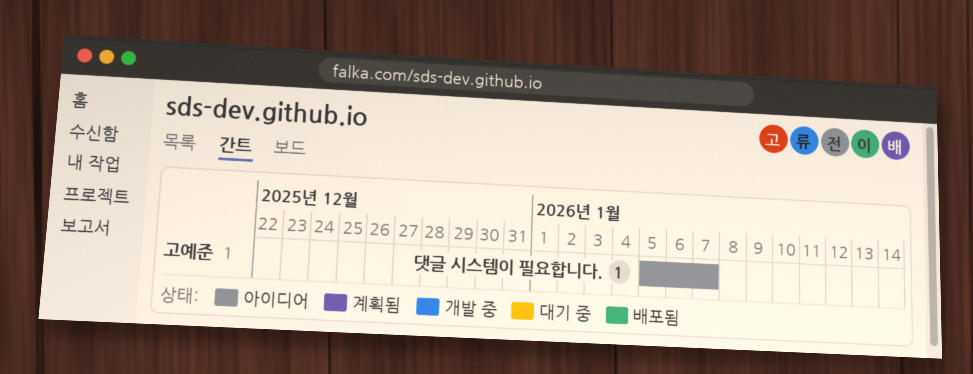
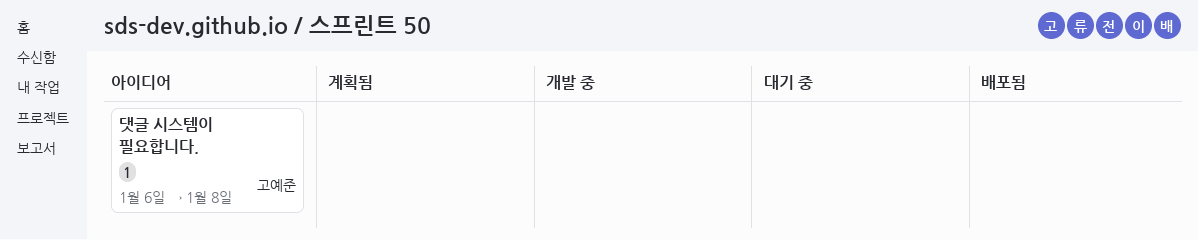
댓글 시스템이 필요합니다., start: Jan 5 -> Jan 6
댓글 시스템이 필요합니다., due: Jan 7 -> Jan 8

